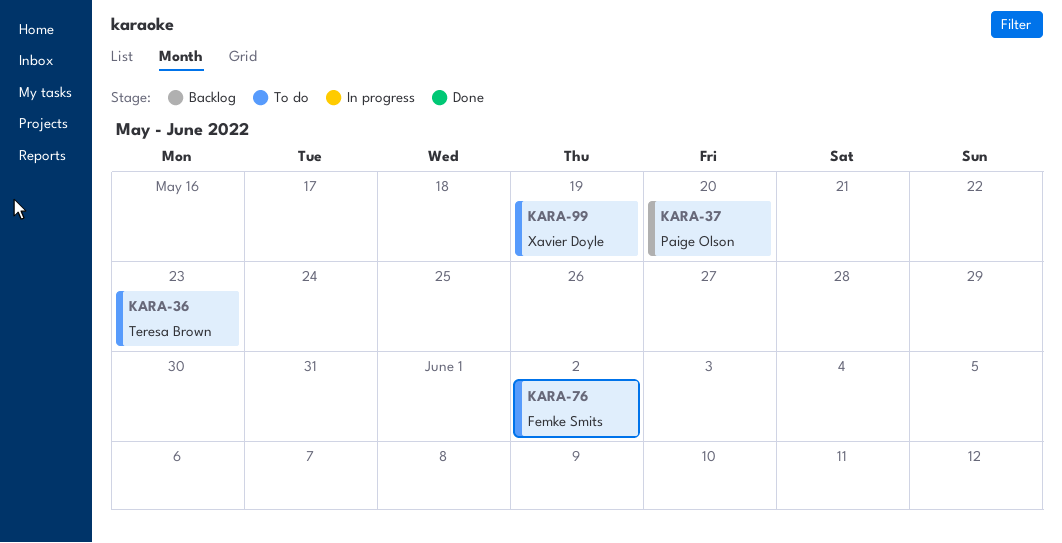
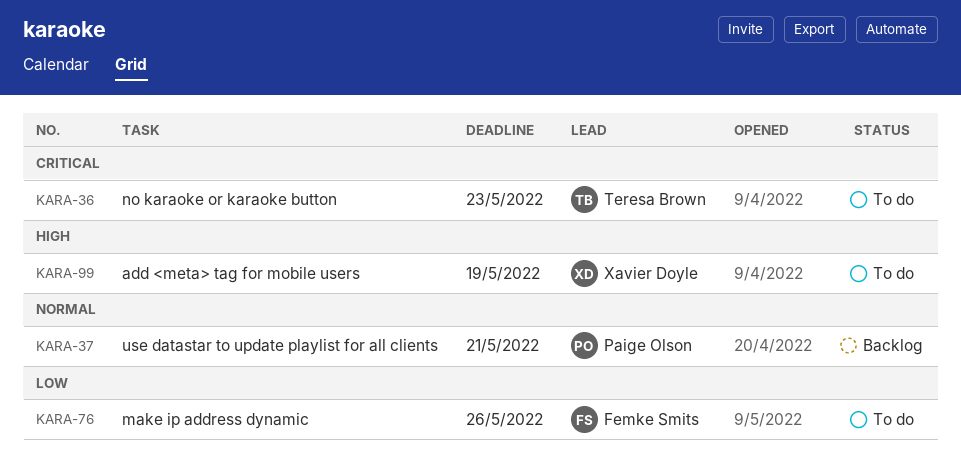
KARA-37, due: May 20 -> May 21
KARA-76, due: Jun 2 -> May 26

